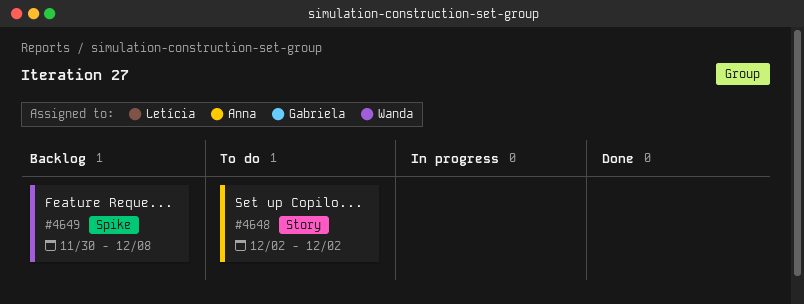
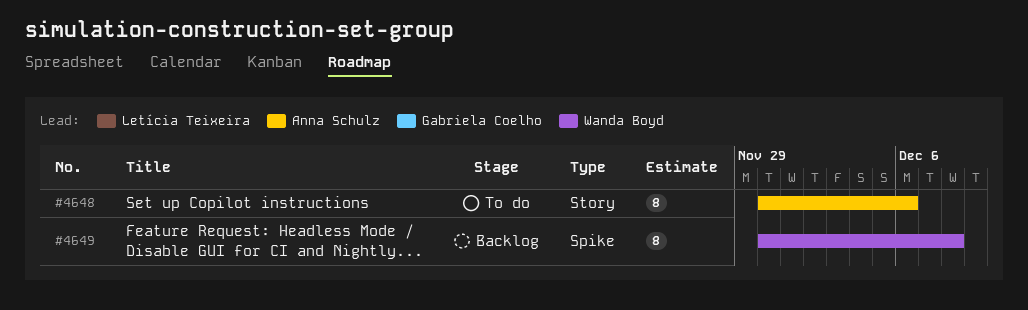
#4648, start: Dec 2 -> Nov 30
#4648, due: Dec 2 -> Dec 6

